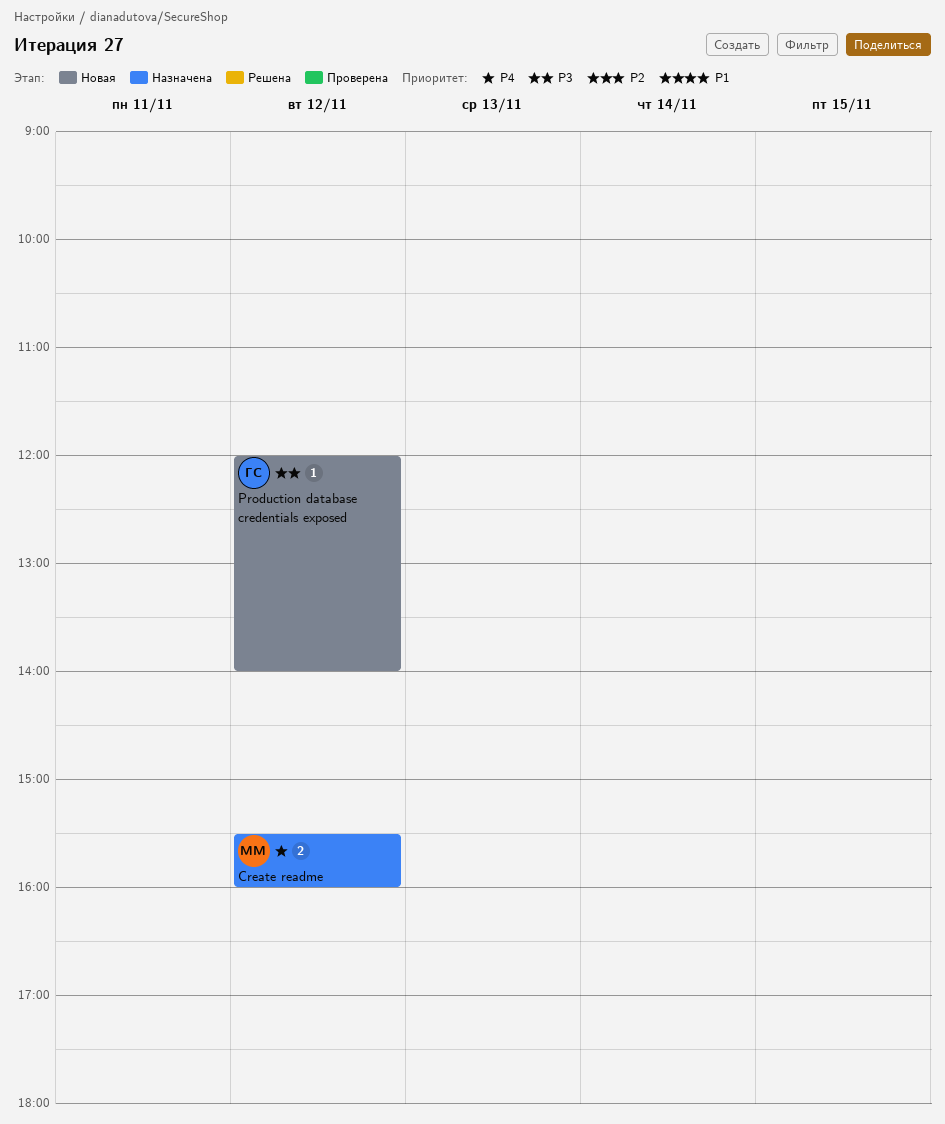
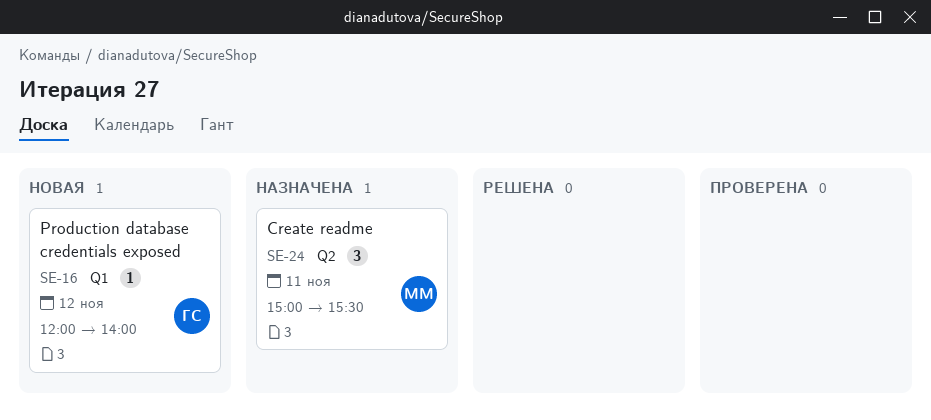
Сreate readme, estimate: 2 -> 3
Сreate readme, day: Nov 12 -> Nov 11
Сreate readme, begins: 15:30 -> 15:00
Сreate readme, ends: 16:00 -> 15:30

